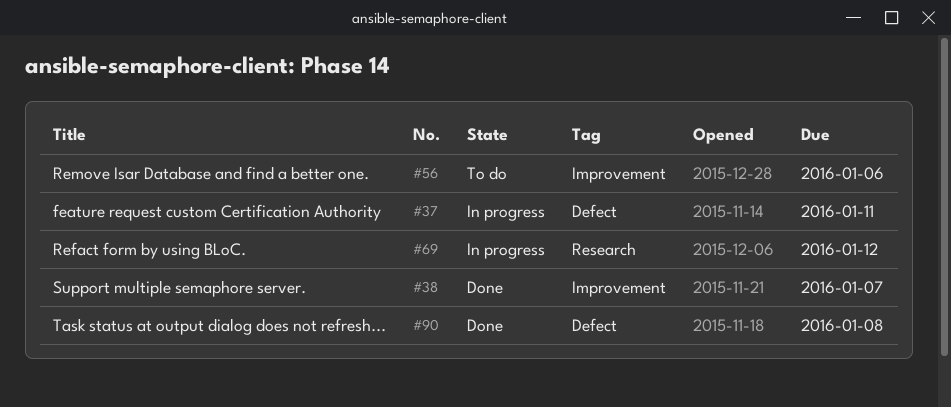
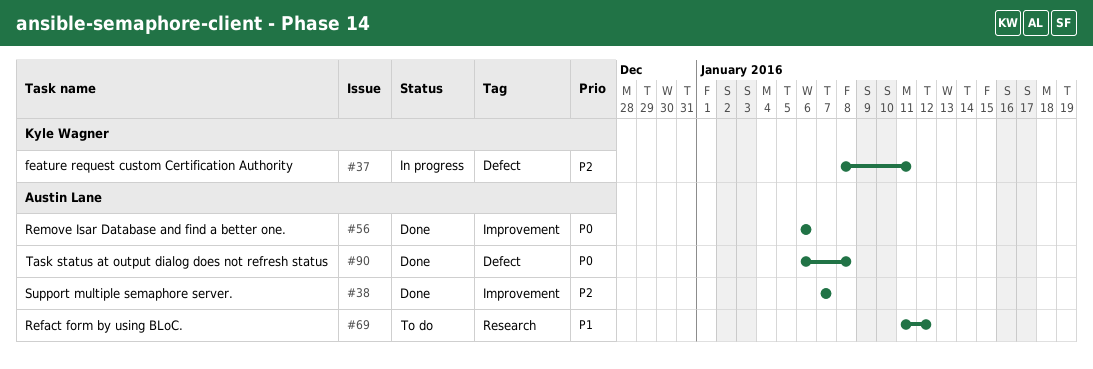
#56, status: To do -> Done
#69, status: In progress -> To do

